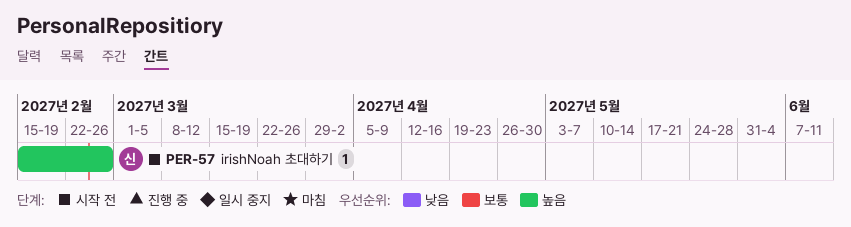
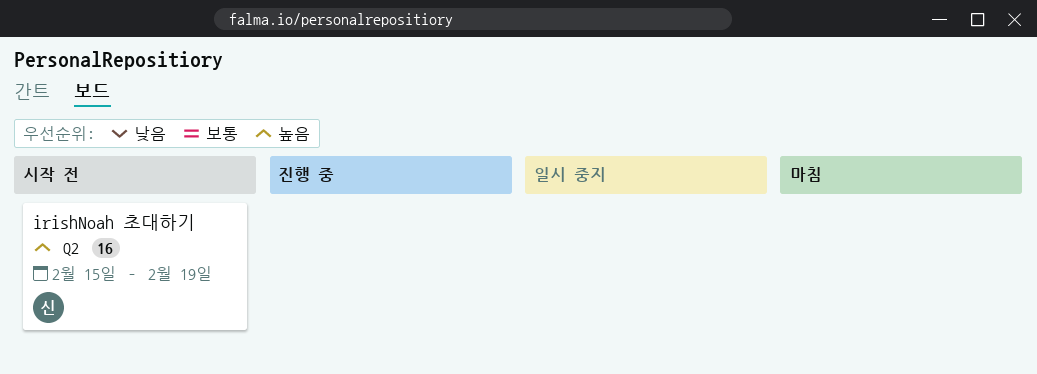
irishNoah 초대하기, estimate: 1 -> 16
irishNoah 초대하기, due: Feb 26 -> Feb 19

